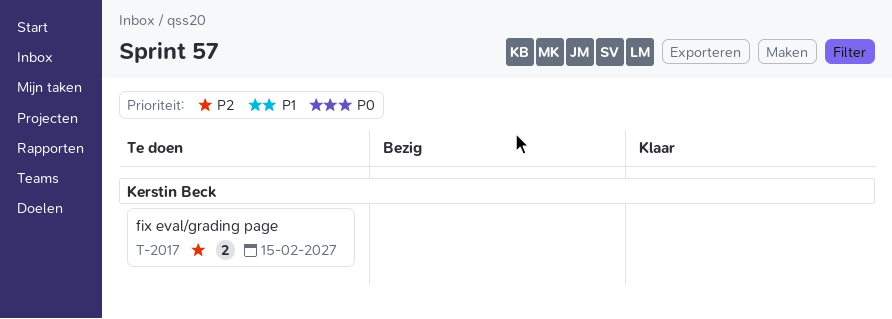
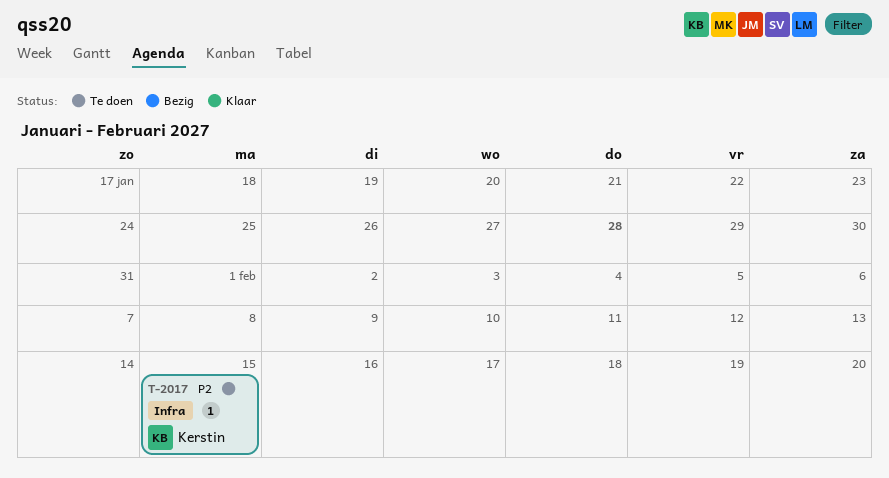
T-2017, estimate: 2 -> 1

